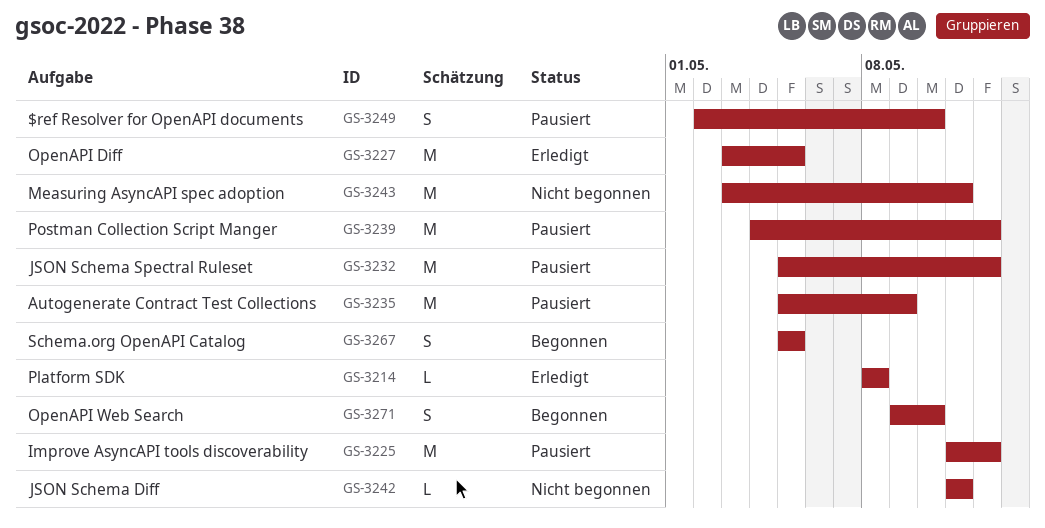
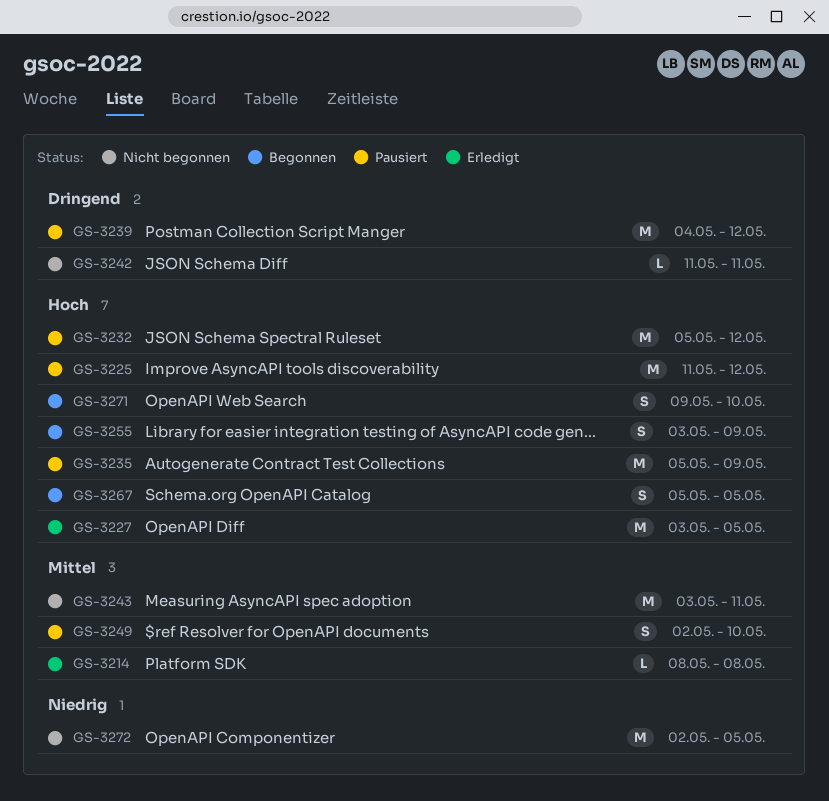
GS-3255: none -> present
GS-3272: none -> present

